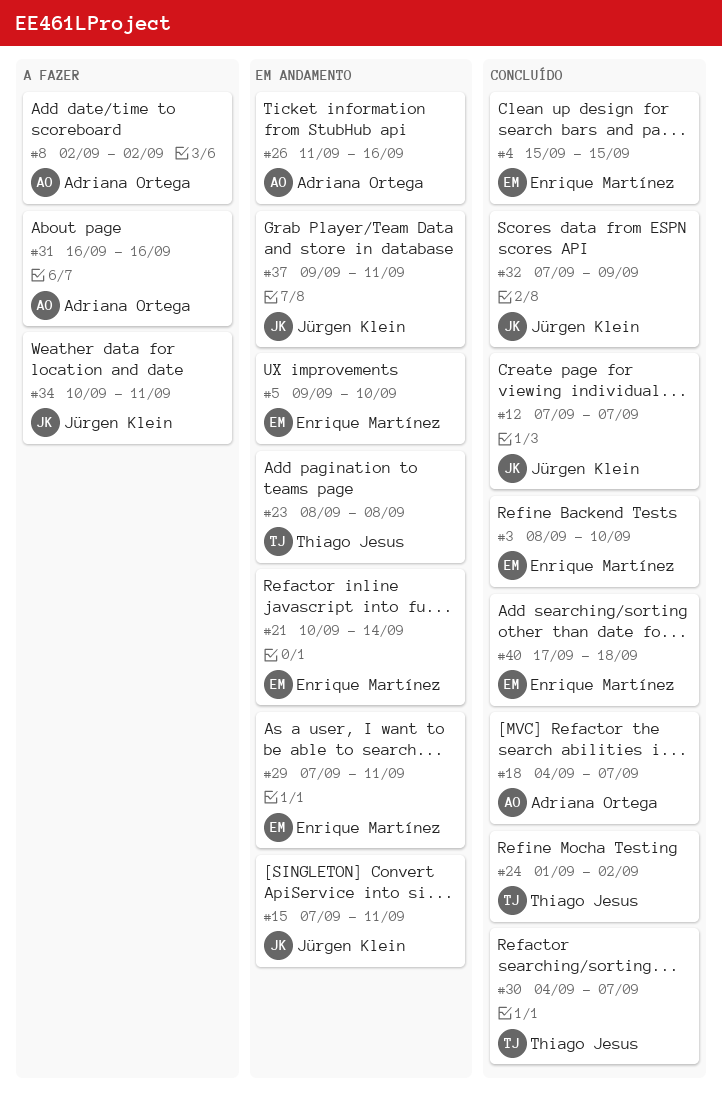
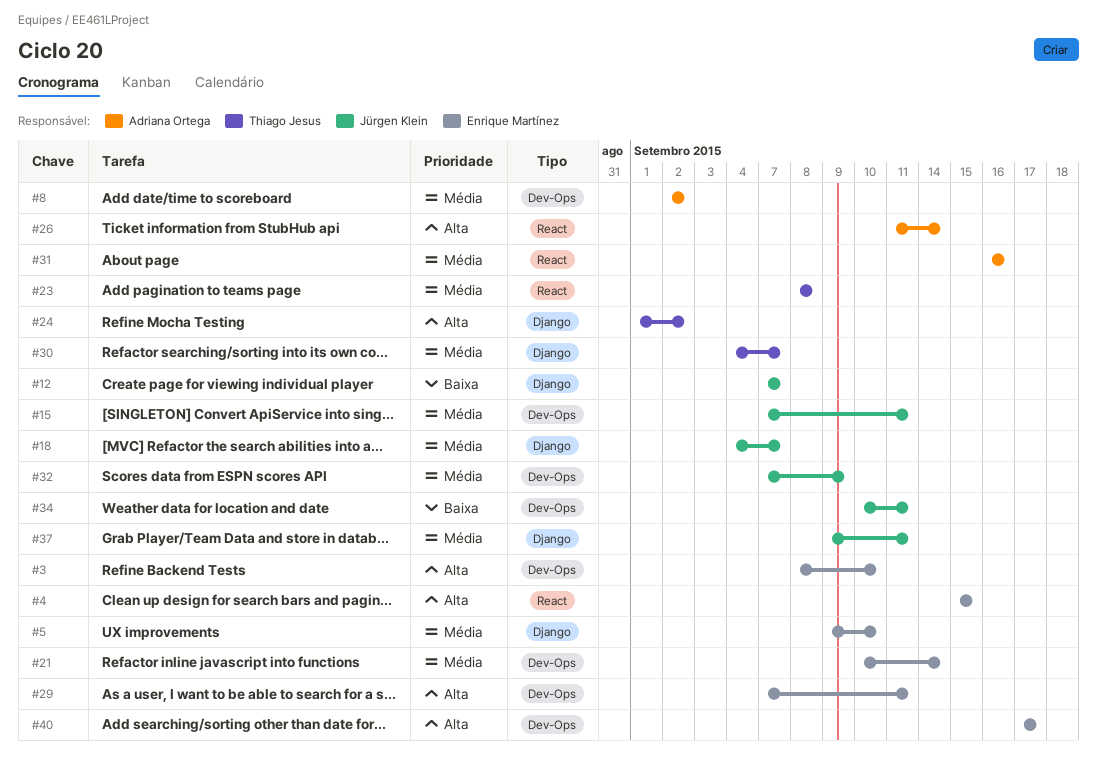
#18, owner: Adriana Ortega -> Jürgen Klein
#26, due: Sep 16 -> Sep 14
#40, due: Sep 18 -> Sep 17

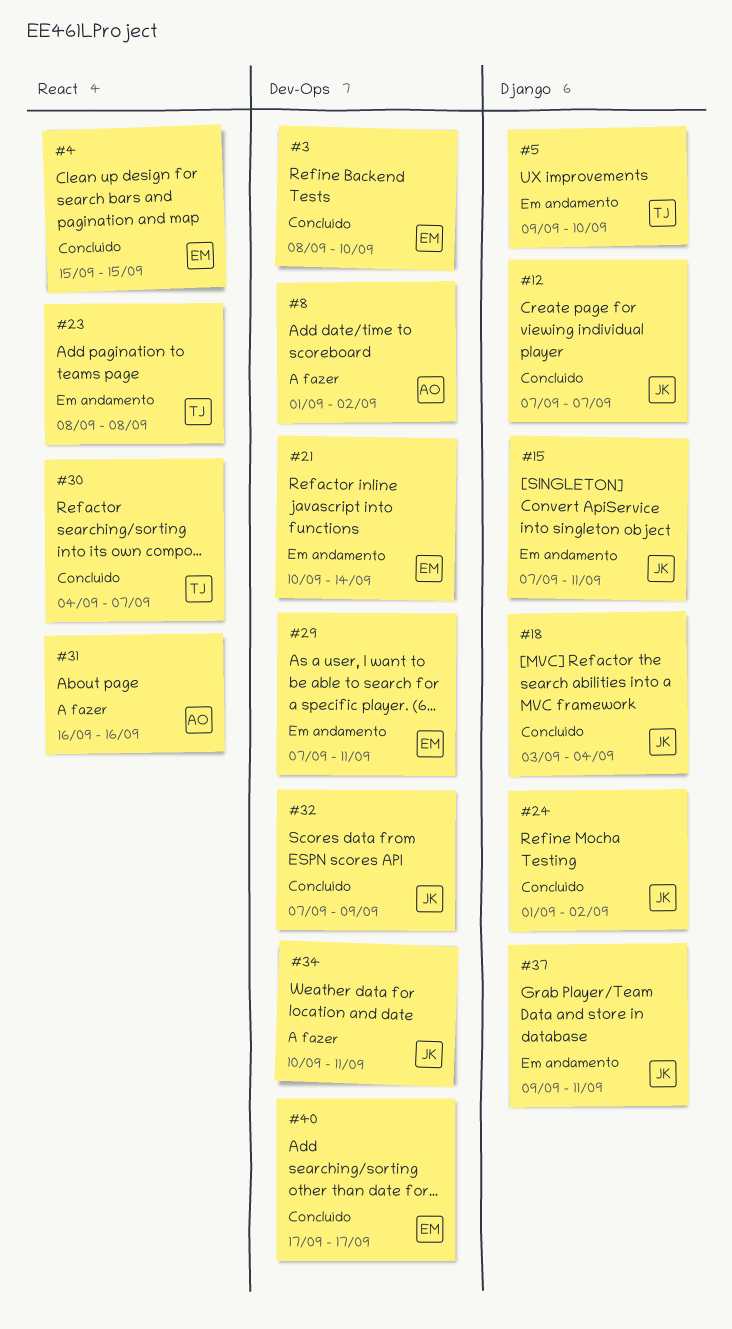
#5, owner: Enrique Martínez -> Thiago Jesus
#8, start: Sep 2 -> Sep 1
#15, label: Dev-Ops -> Django
#18, start: Sep 4 -> Sep 3
#18, due: Sep 7 -> Sep 4
#24, owner: Thiago Jesus -> Jürgen Klein
#26: present -> none
#30, label: Django -> React

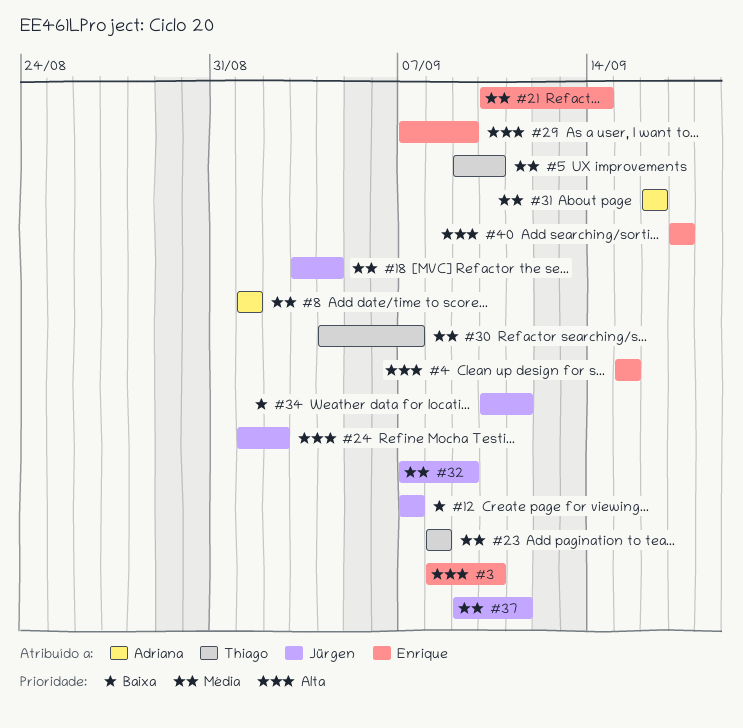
#8, due: Sep 2 -> Sep 1
#15: present -> none
#29, due: Sep 11 -> Sep 9

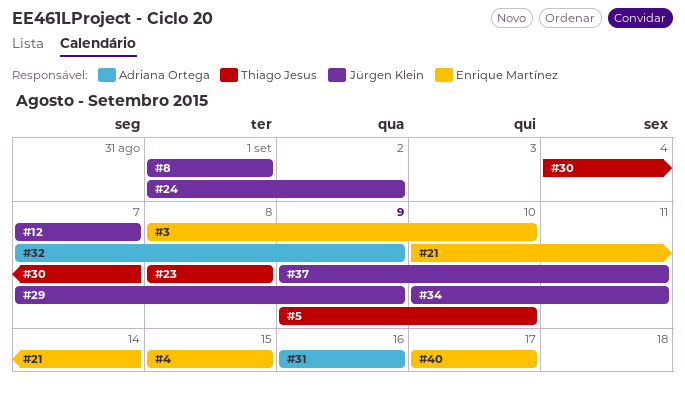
#8, owner: Adriana Ortega -> Jürgen Klein
#18: present -> none
#29, owner: Enrique Martínez -> Jürgen Klein
#32, owner: Jürgen Klein -> Adriana Ortega

